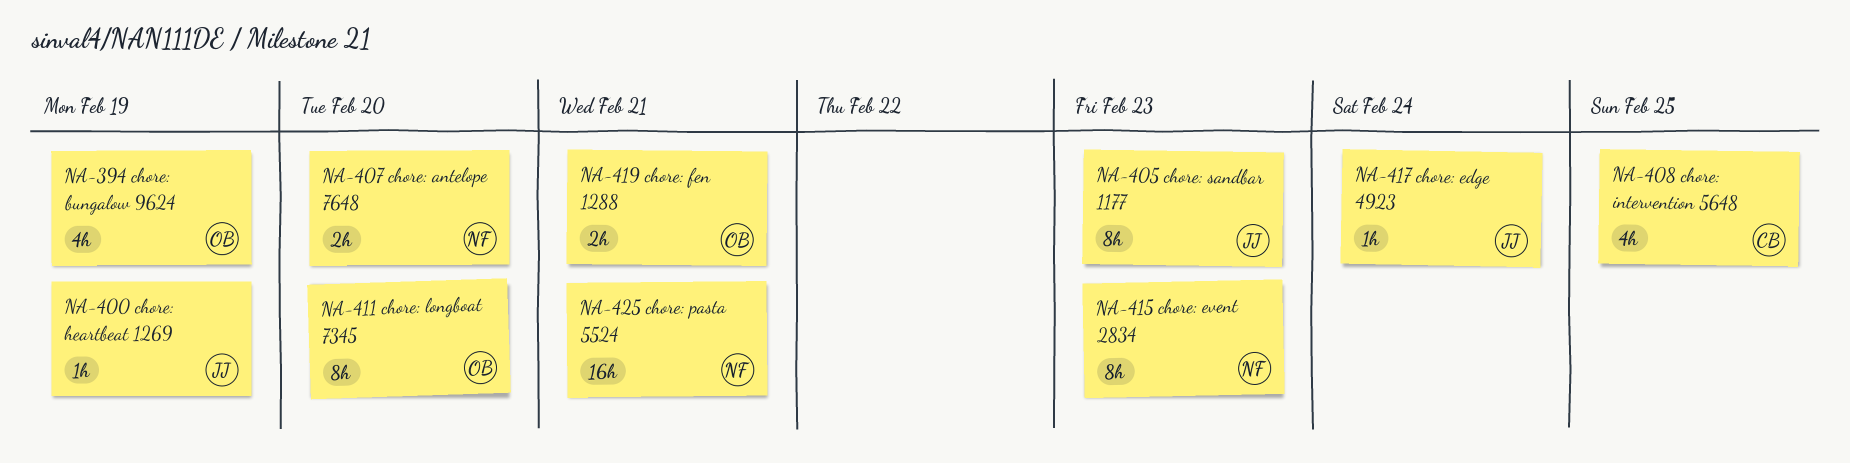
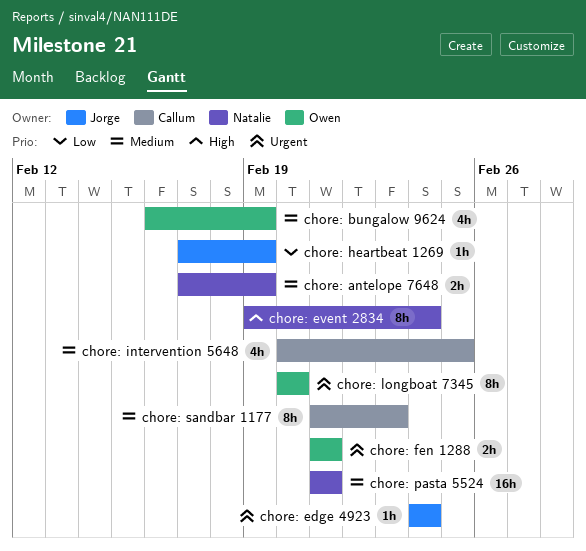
chore: antelope 7648, due: Feb 20 -> Feb 19
chore: event 2834, due: Feb 23 -> Feb 24
chore: sandbar 1177, owner: Jorge -> Callum

